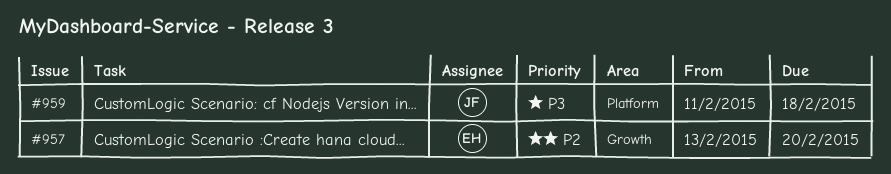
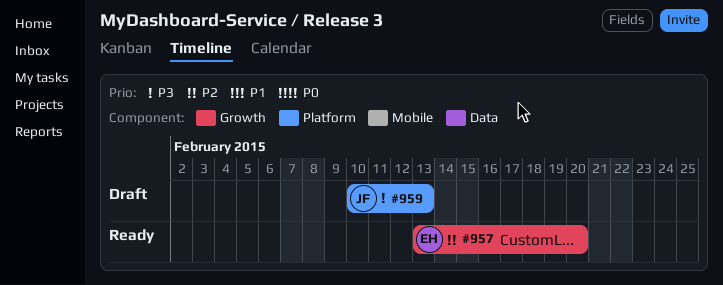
#959, start: Feb 11 -> Feb 10
#959, due: Feb 18 -> Feb 13

